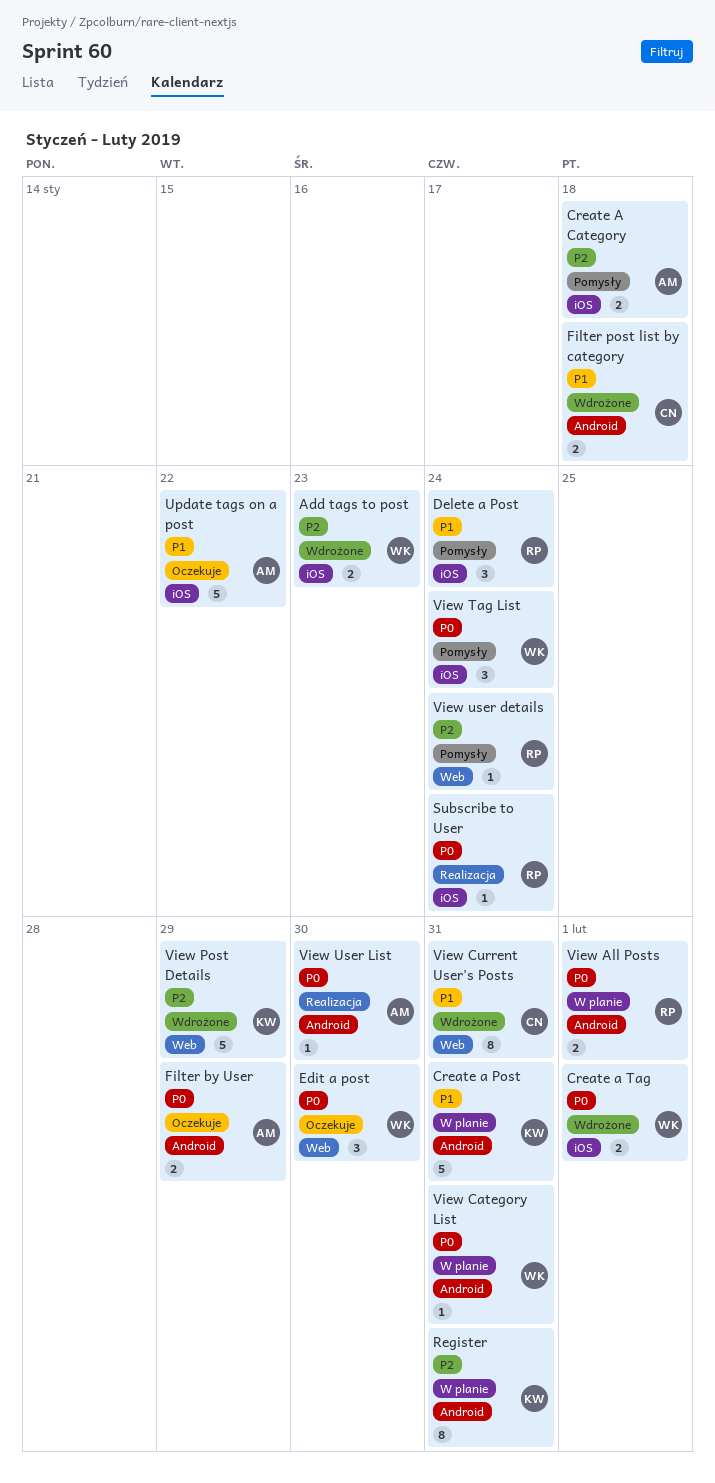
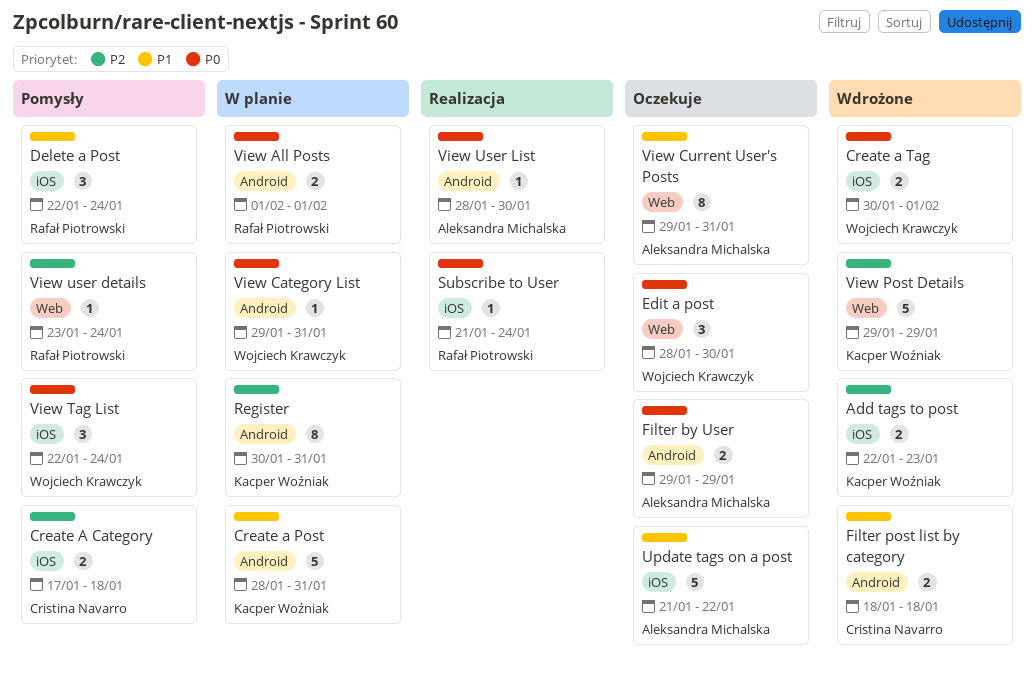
Add tags to post, owner: Wojciech Krawczyk -> Kacper Woźniak
Create A Category, owner: Aleksandra Michalska -> Cristina Navarro
View Current User's Posts, status: Wdrożone -> Oczekuje
View Current User's Posts, owner: Cristina Navarro -> Aleksandra Michalska

